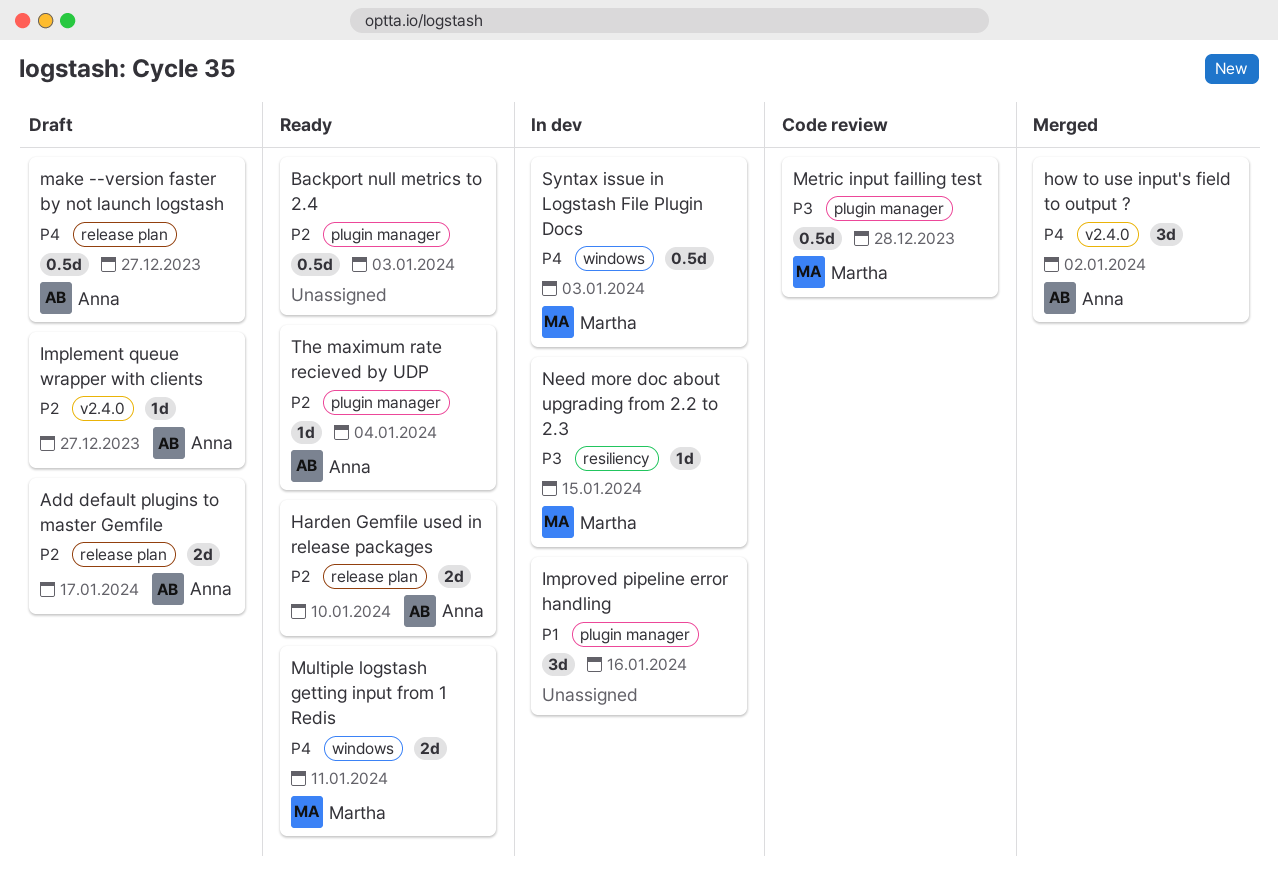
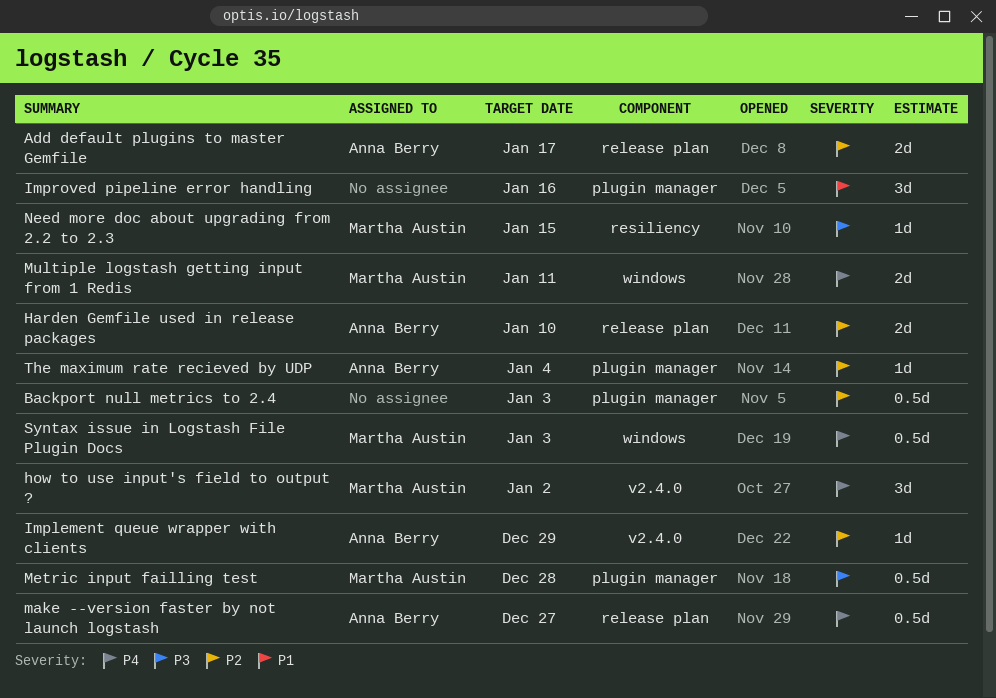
how to use input's field to output ?, owner: Anna Berry -> Martha Austin
Implement queue wrapper with clients, due: Dec 27 -> Dec 29

